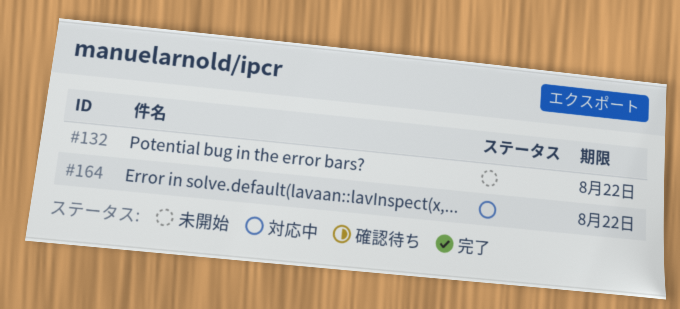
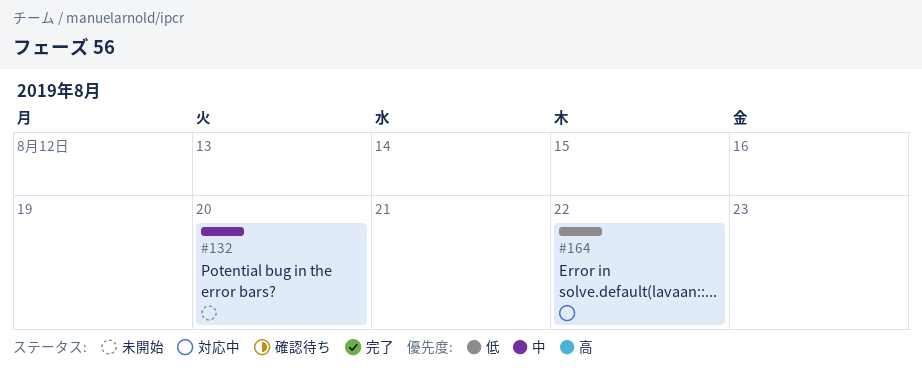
#132, due: Aug 22 -> Aug 20

